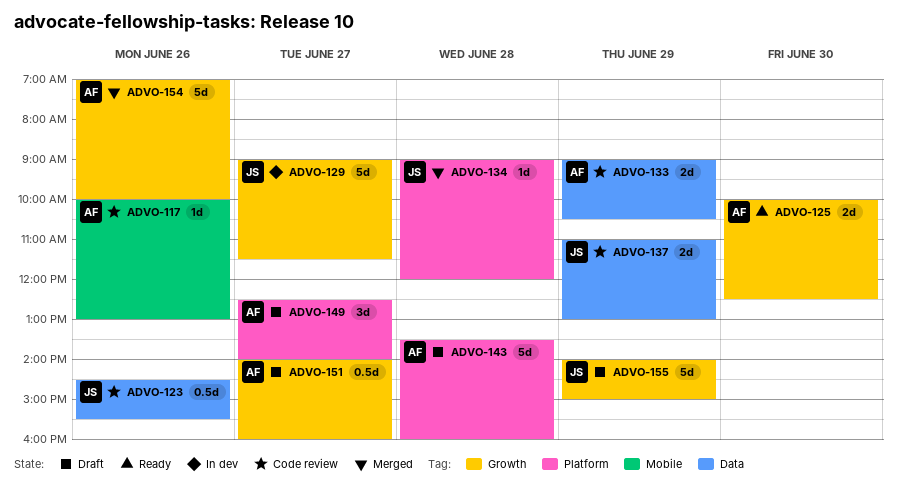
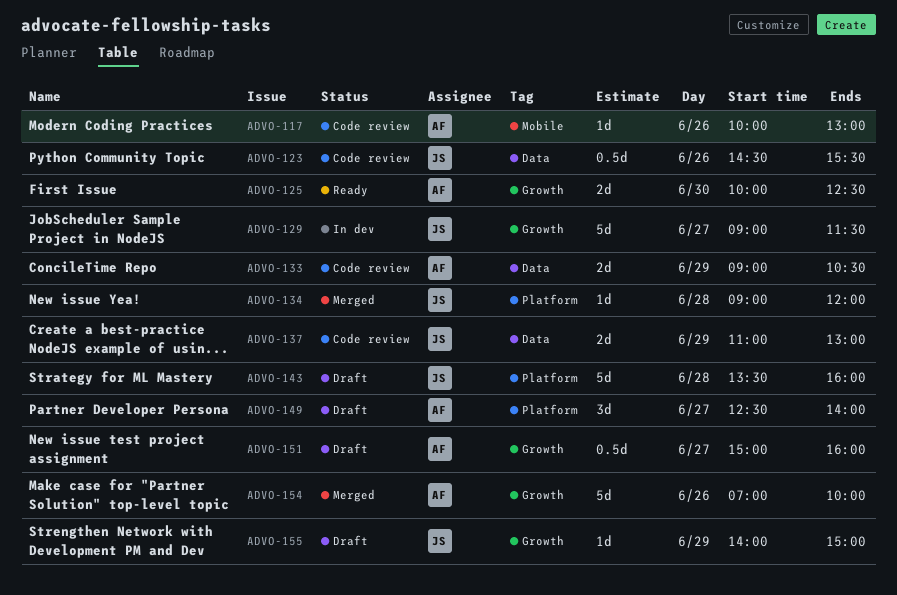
ADVO-143, owner: AF -> JS
ADVO-151, begins: 14:00 -> 15:00
ADVO-155, estimate: 5d -> 1d

